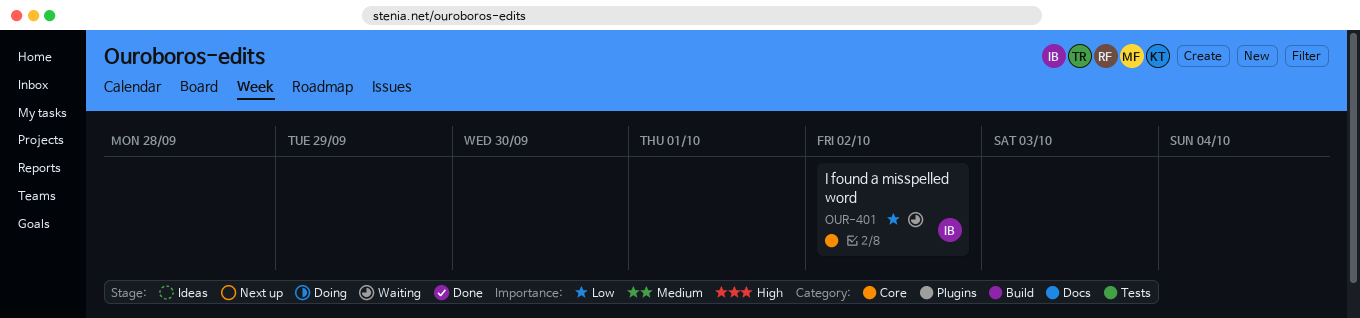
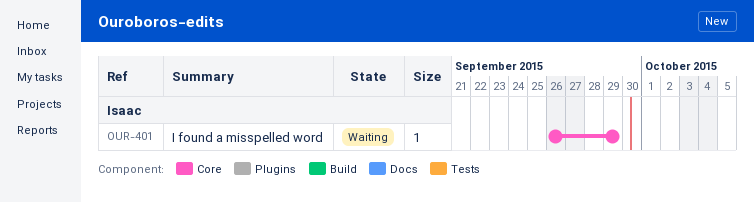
OUR-401, due: Oct 2 -> Sep 29

